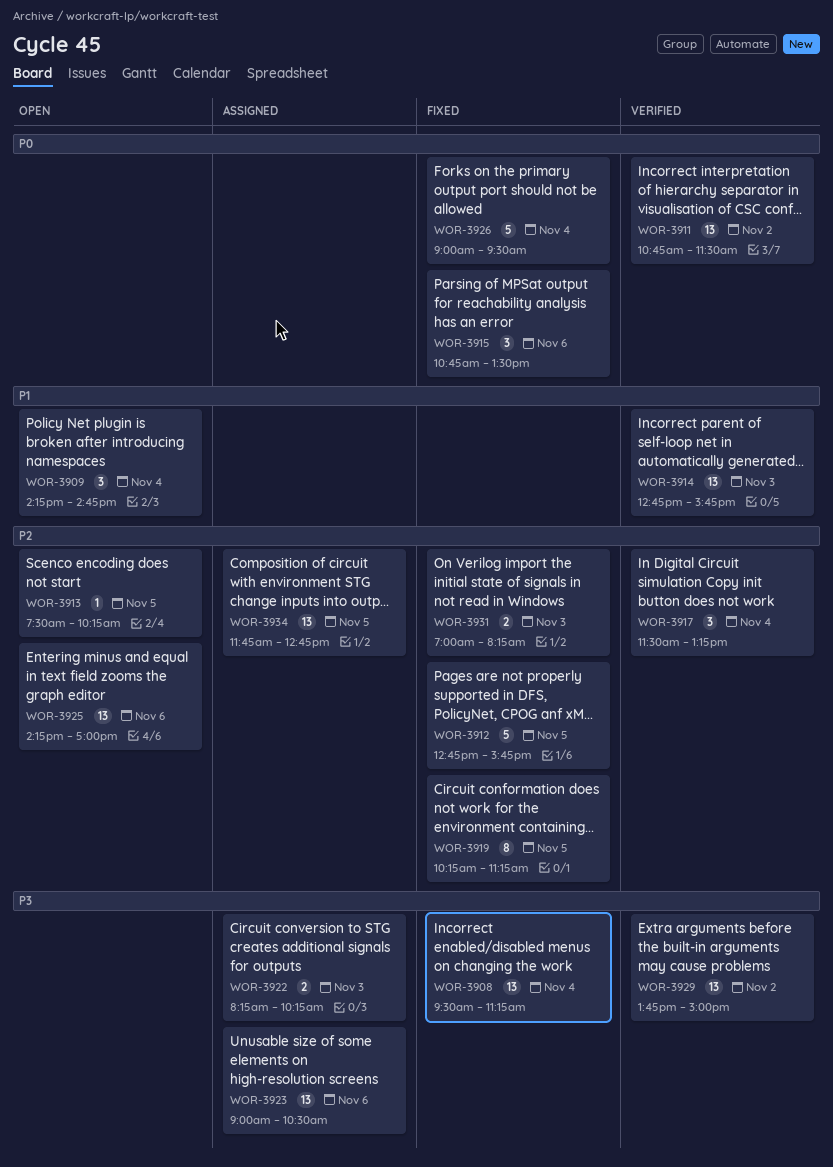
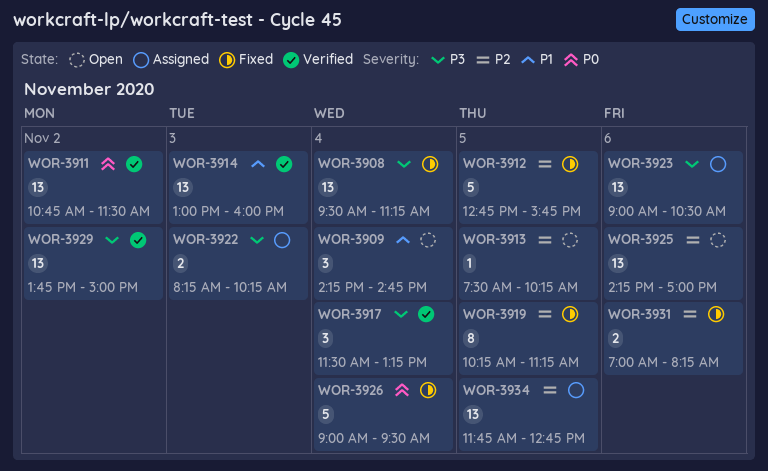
WOR-3914, begins: 12:45 -> 13:00
WOR-3914, ends: 15:45 -> 16:00
WOR-3915: present -> none
WOR-3917, priority: P2 -> P3
WOR-3931, day: Nov 3 -> Nov 6

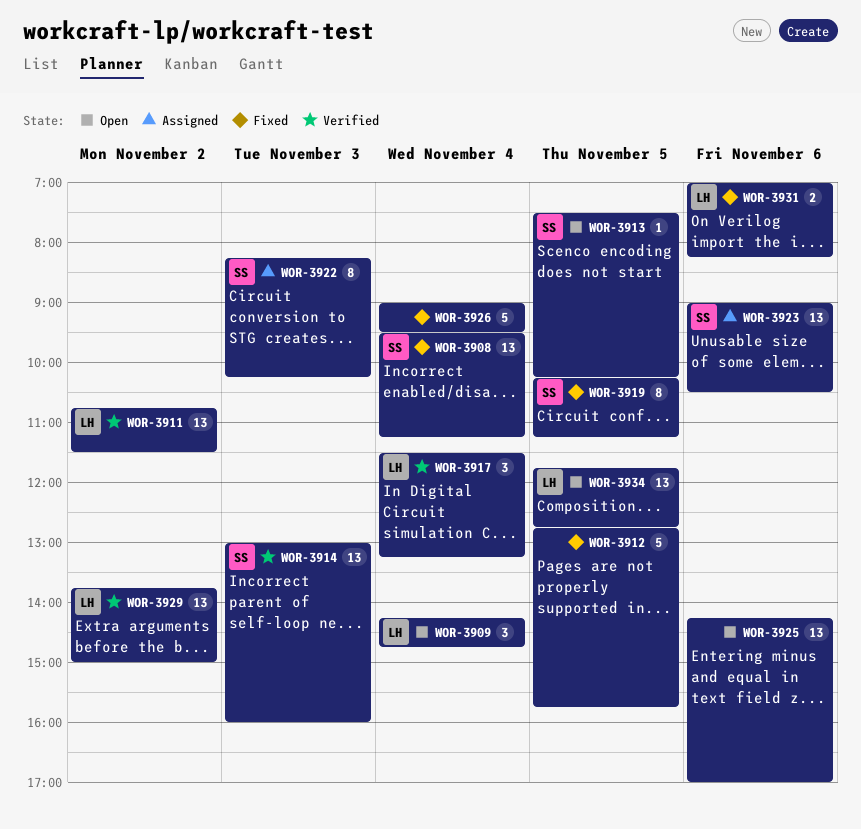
WOR-3922, estimate: 2 -> 8
WOR-3934, status: Assigned -> Open

